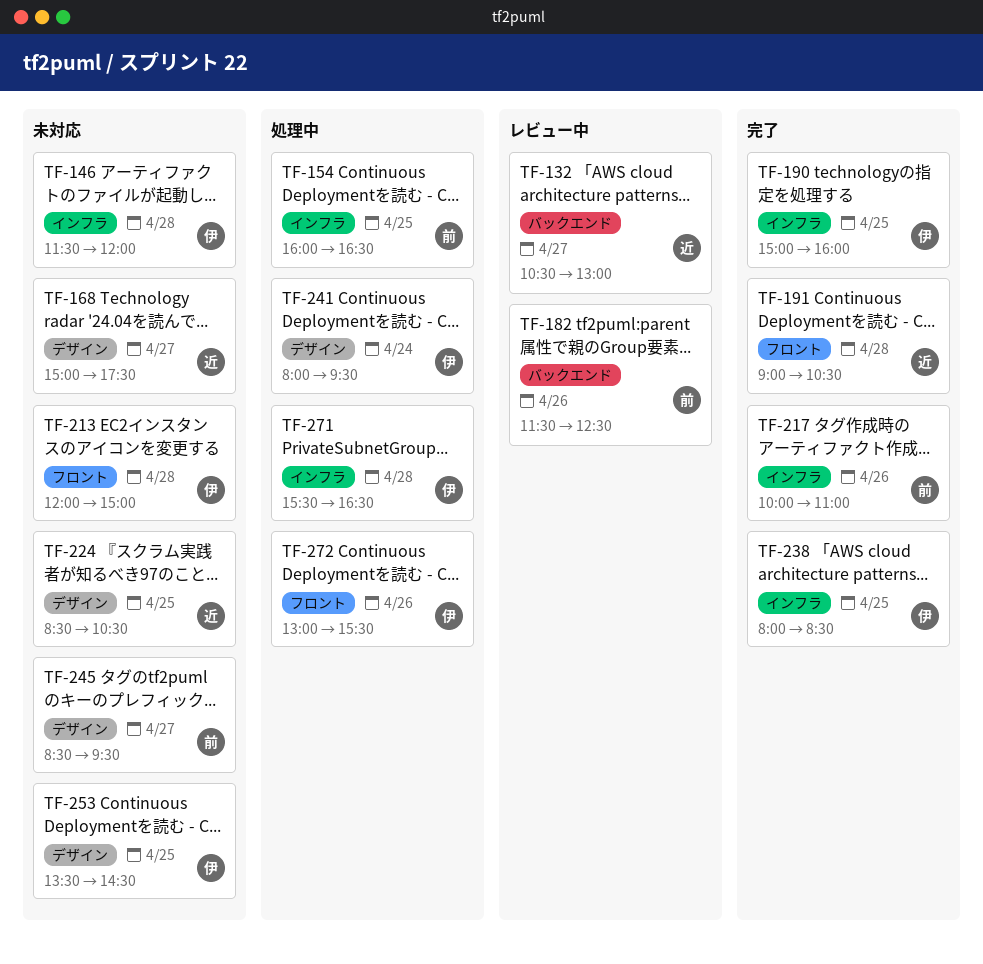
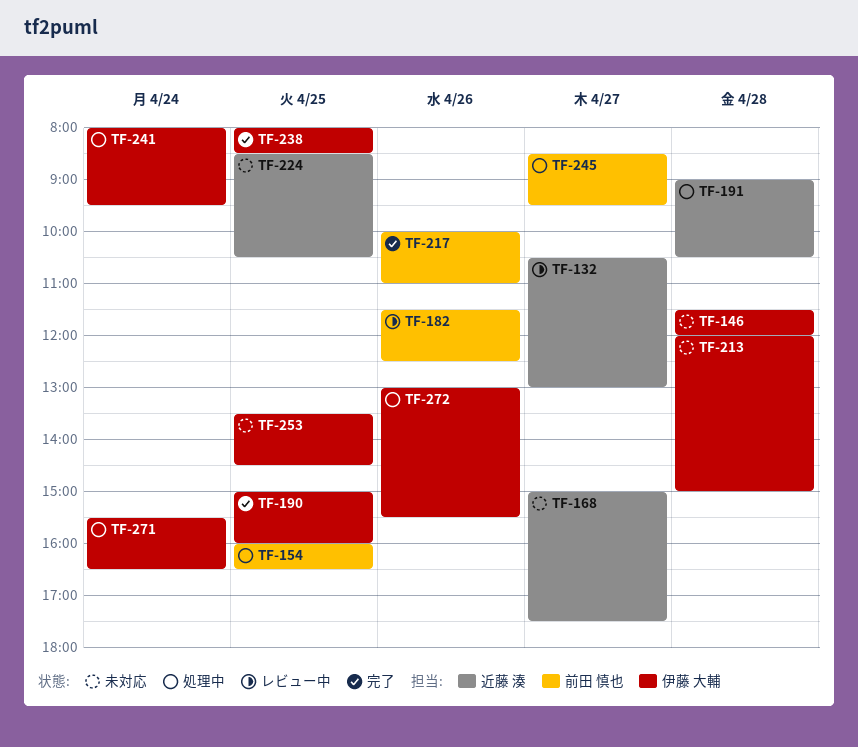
TF-191, status: 完了 -> 処理中
TF-245, status: 未対応 -> 処理中
TF-271, day: Apr 28 -> Apr 24

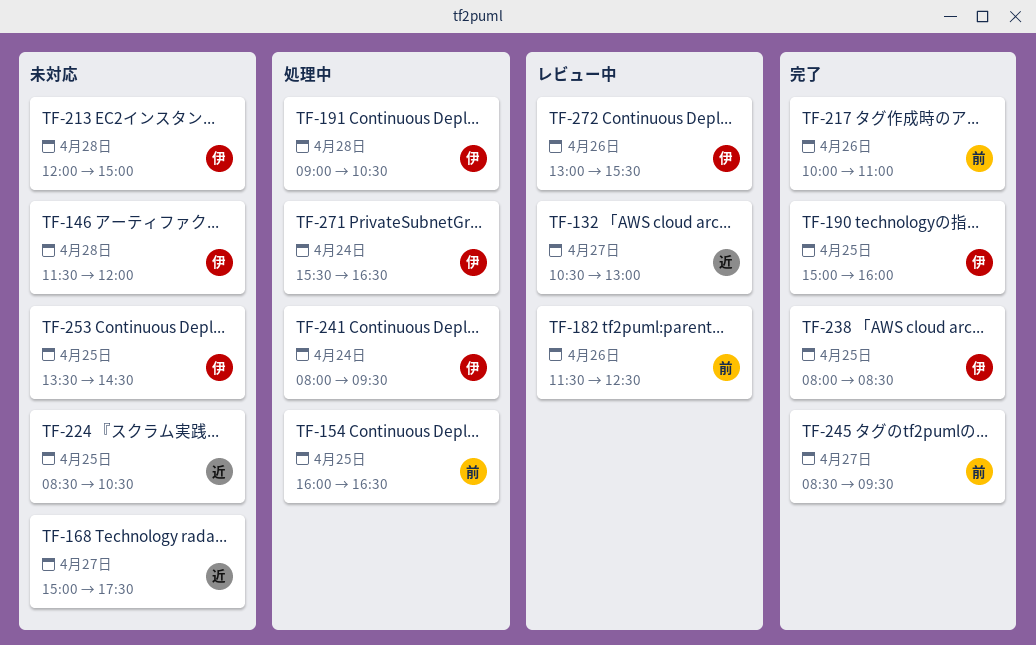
TF-191, owner: 近藤 湊 -> 伊藤 大輔
TF-245, status: 処理中 -> 完了
TF-272, status: 処理中 -> レビュー中

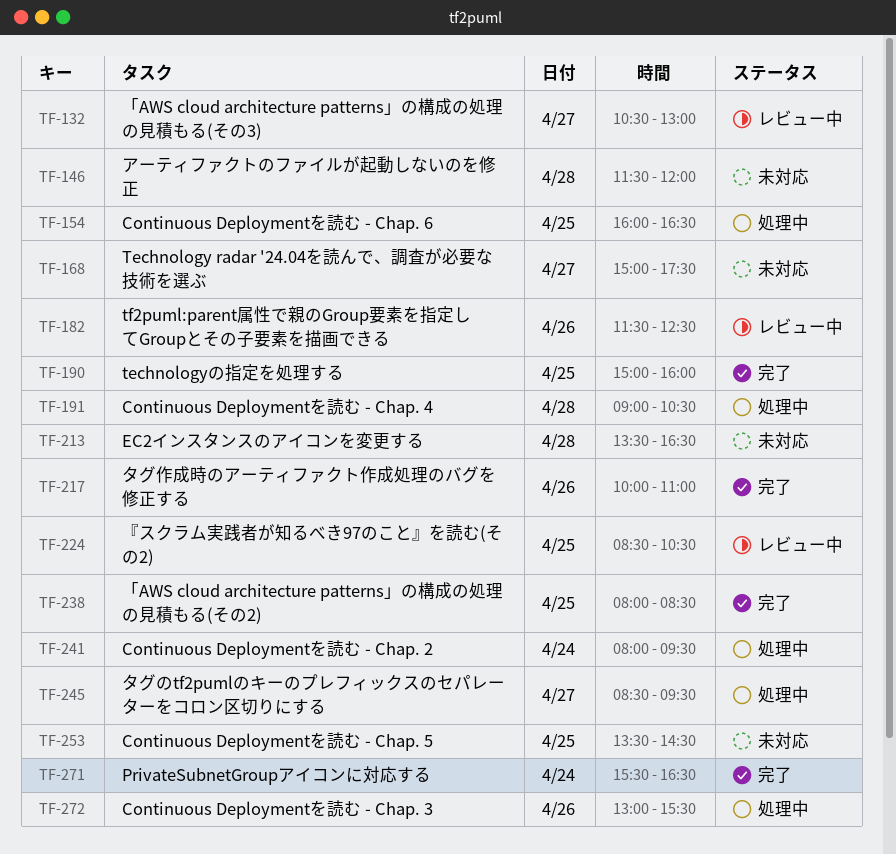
TF-213, begins: 12:00 -> 13:30
TF-213, ends: 15:00 -> 16:30
TF-224, status: 未対応 -> レビュー中
TF-245, status: 完了 -> 処理中
TF-271, status: 処理中 -> 完了
TF-272, status: レビュー中 -> 処理中

